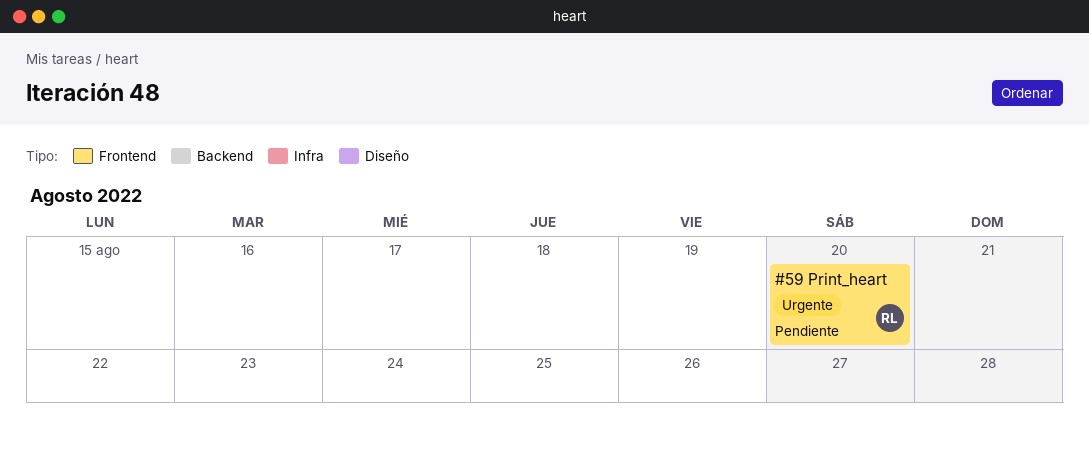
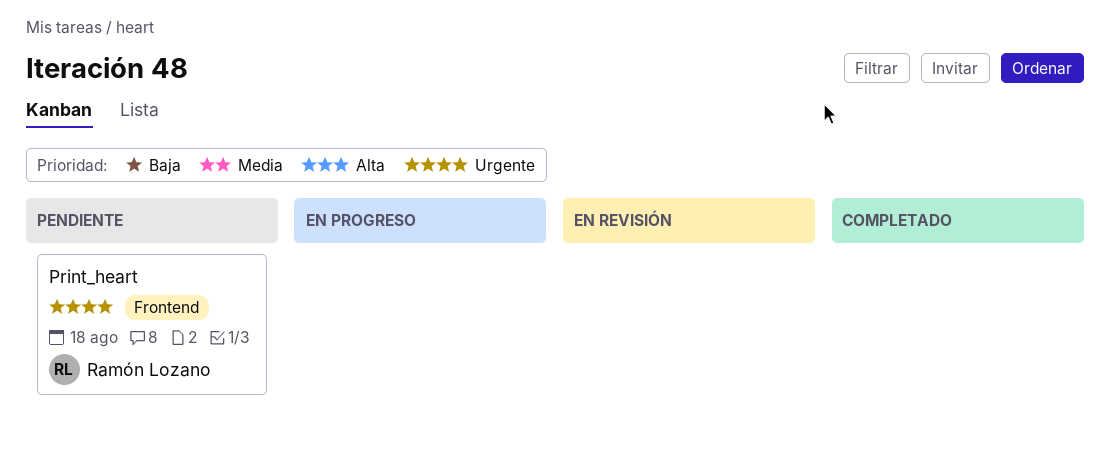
Print_heart, due: Aug 20 -> Aug 18

